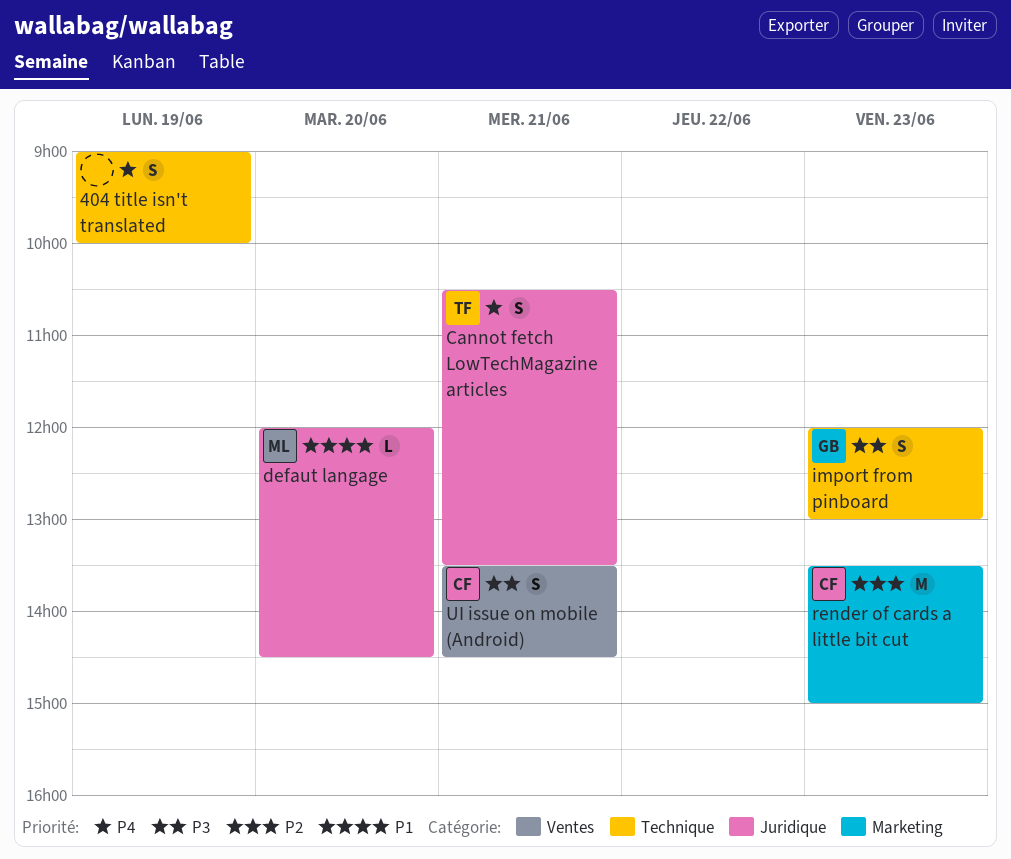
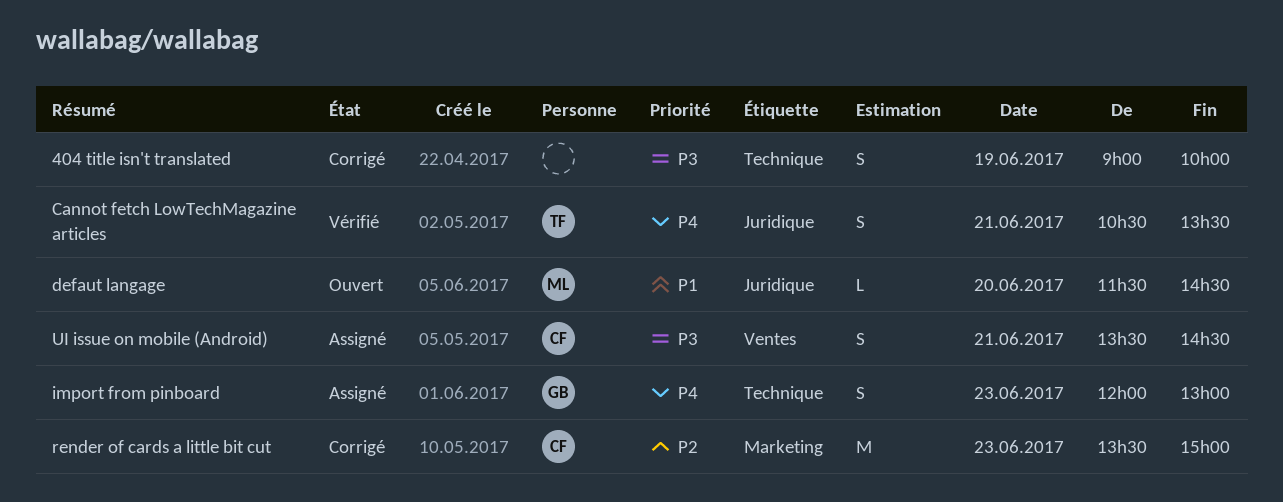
404 title isn't translated, priority: P4 -> P3
defaut langage, begins: 12:00 -> 11:30
import from pinboard, priority: P3 -> P4

